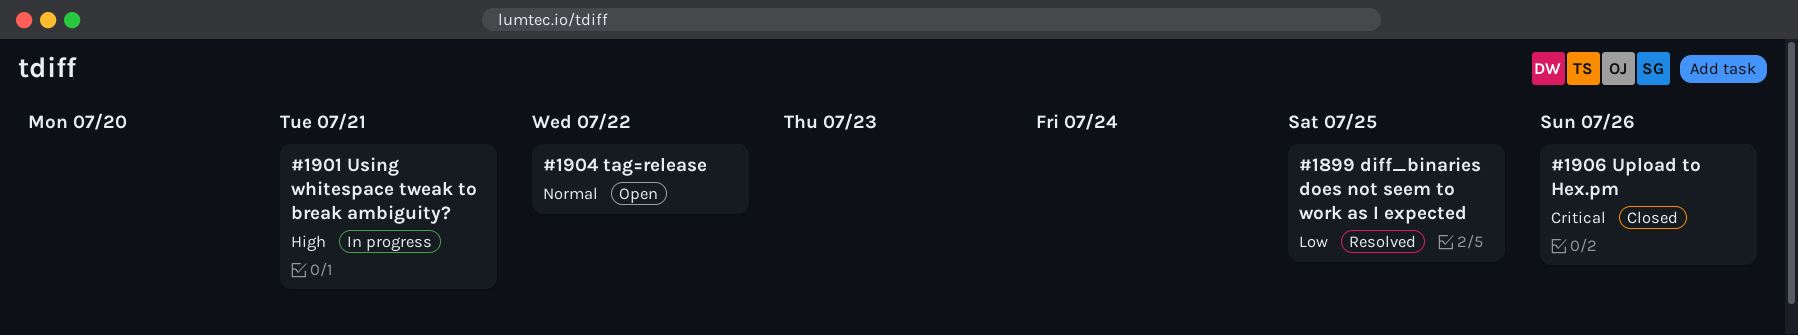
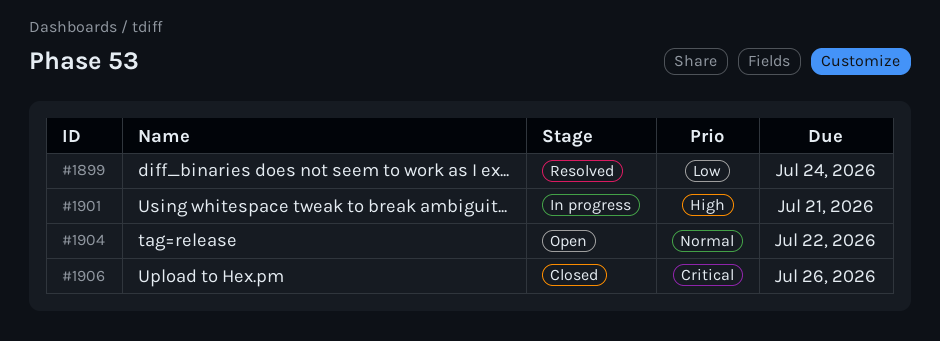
#1899, due: Jul 25 -> Jul 24

